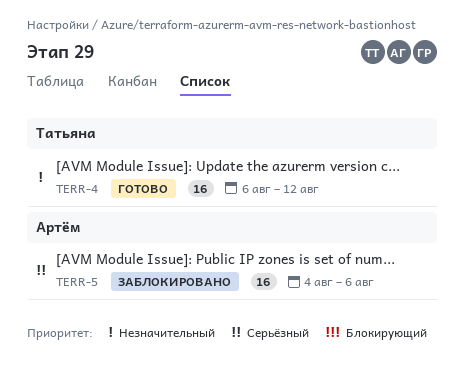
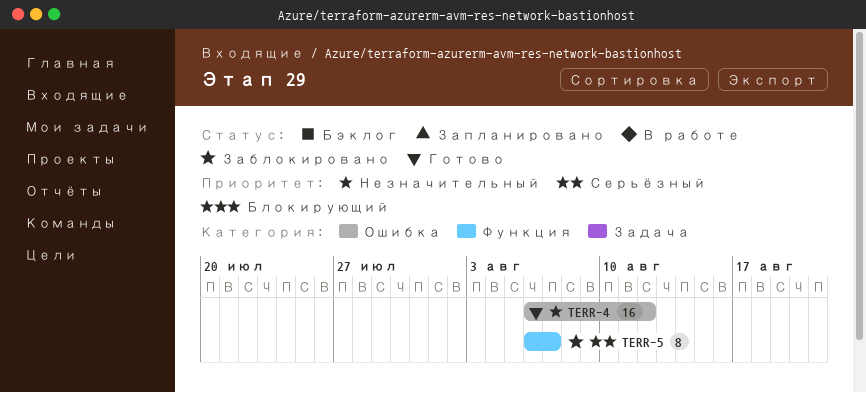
TERR-5, estimate: 16 -> 8
TERR-5, start: Aug 4 -> Aug 6
TERR-5, due: Aug 6 -> Aug 7

